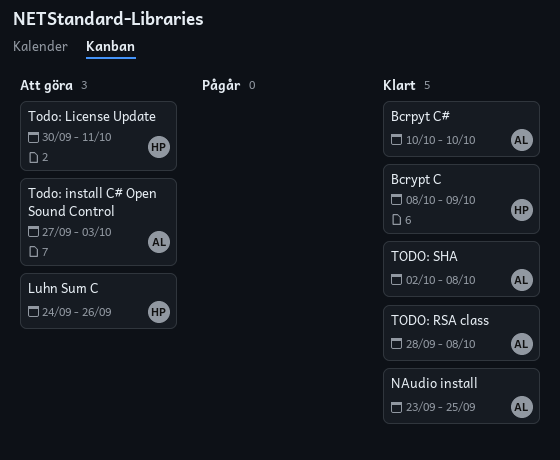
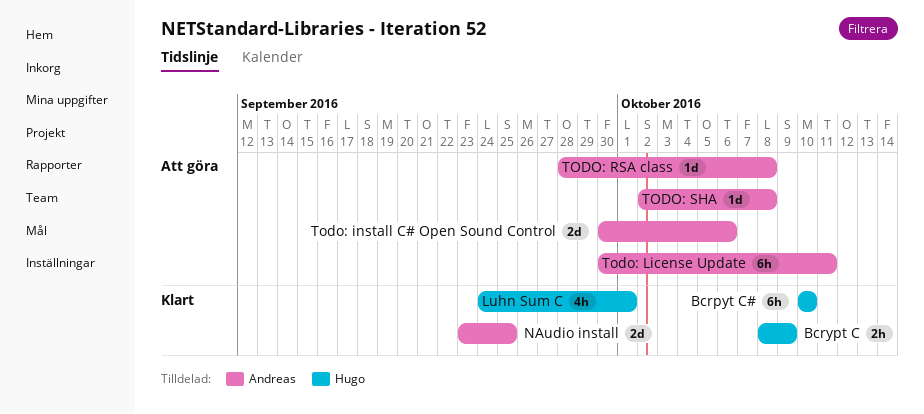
Bcrpyt C#, owner: Andreas -> Hugo
Luhn Sum C, status: Att göra -> Klart
Luhn Sum C, due: Sep 26 -> Oct 1
Todo: install C# Open Sound Control, start: Sep 27 -> Sep 30
Todo: install C# Open Sound Control, due: Oct 3 -> Oct 6
Todo: License Update, owner: Hugo -> Andreas
TODO: RSA class, status: Klart -> Att göra
TODO: SHA, status: Klart -> Att göra

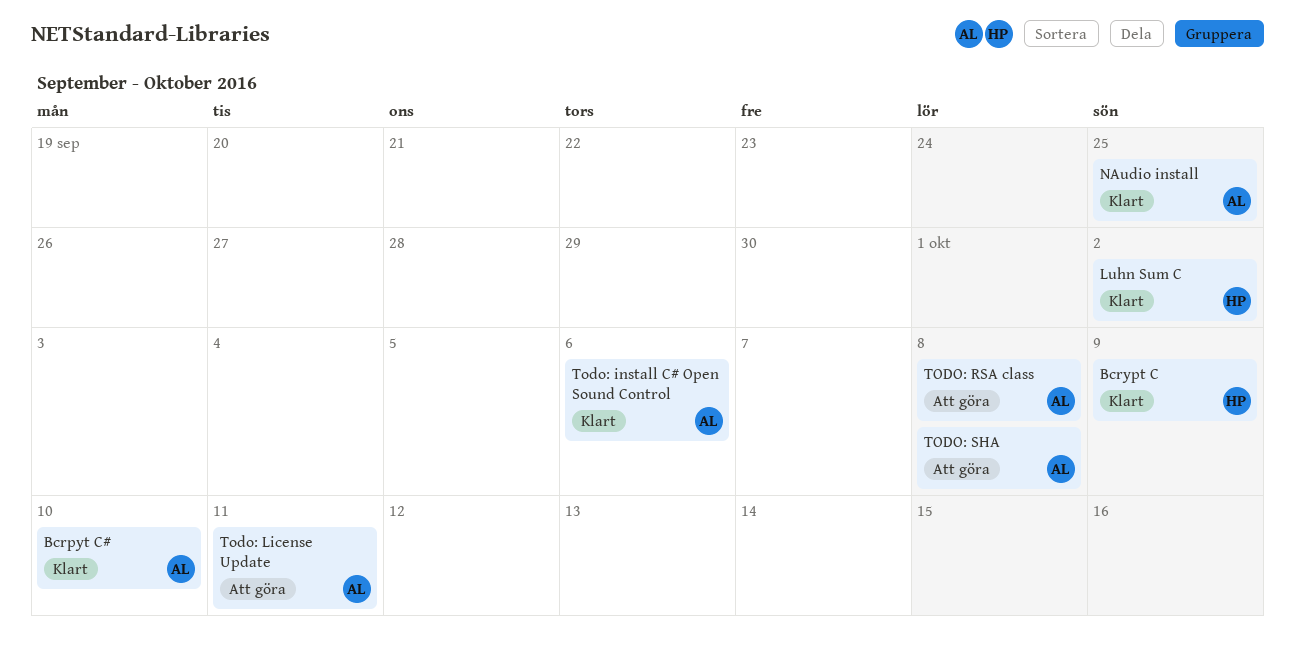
Bcrpyt C#, owner: Hugo -> Andreas
Luhn Sum C, due: Oct 1 -> Oct 2
Todo: install C# Open Sound Control, status: Att göra -> Klart

